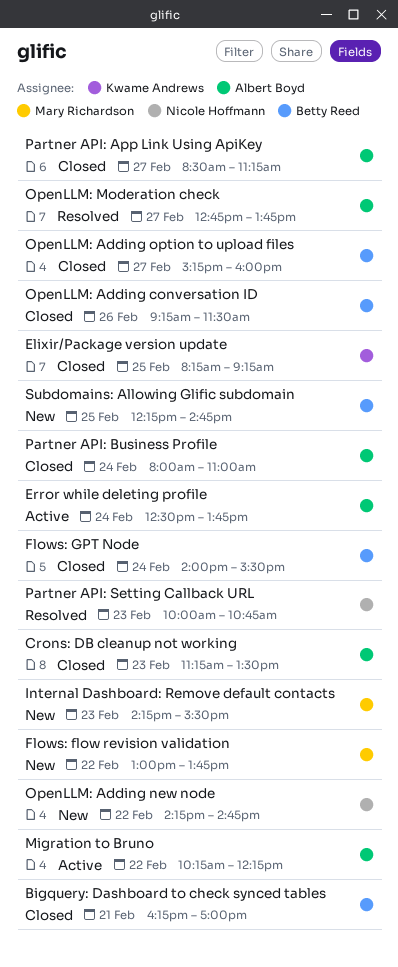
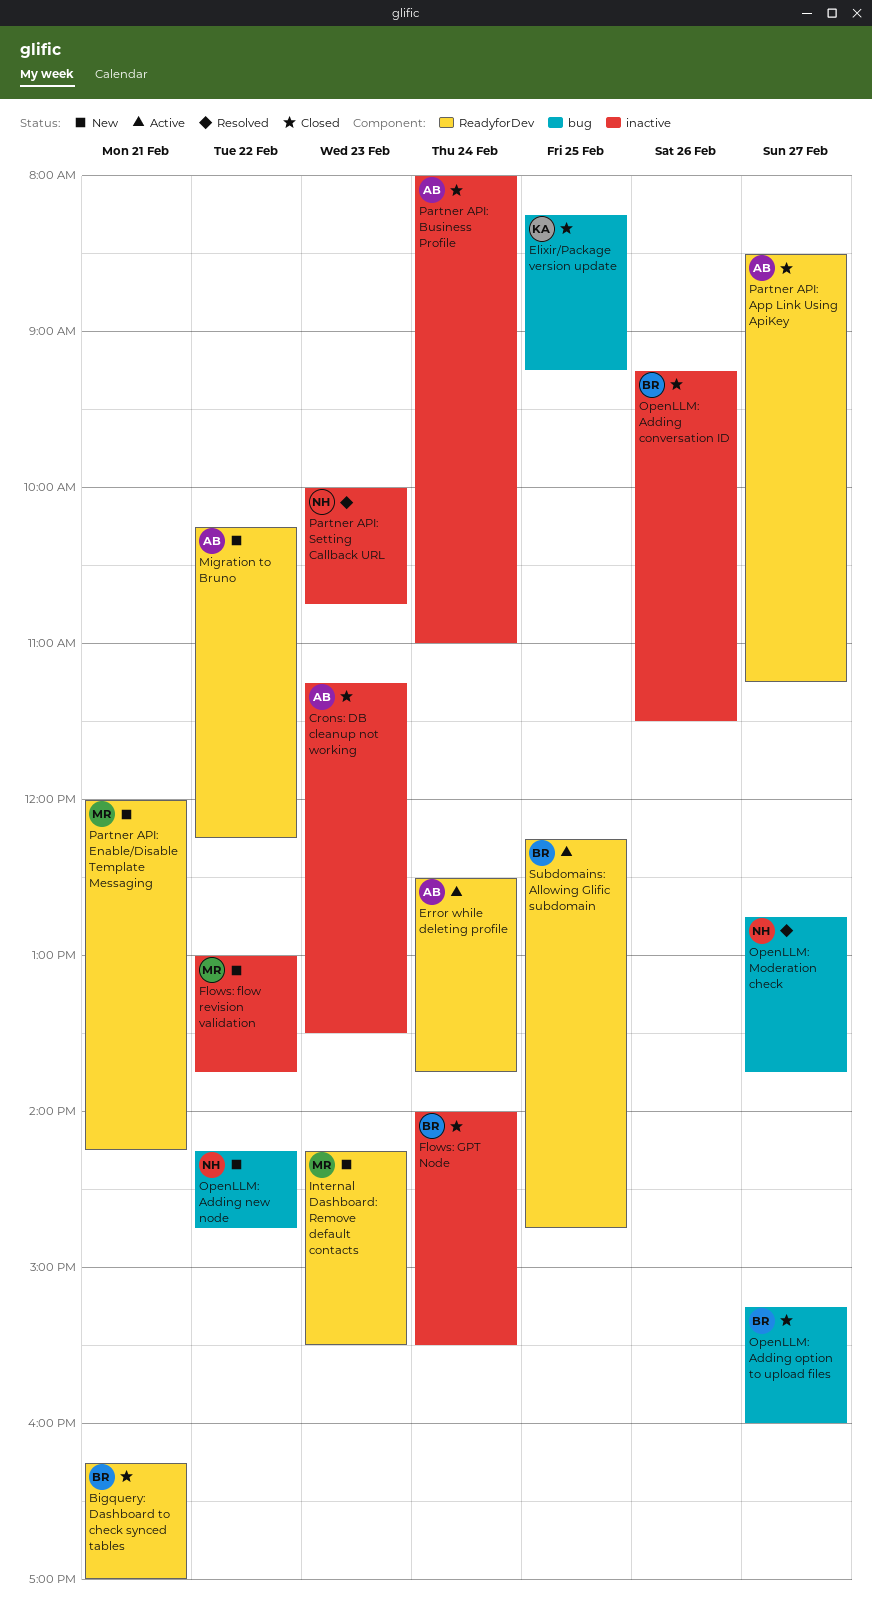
Migration to Bruno, status: Active -> New
OpenLLM: Moderation check, owner: Albert Boyd -> Nicole Hoffmann
Partner API: Enable/Disable Template Messaging: none -> present
Subdomains: Allowing Glific subdomain, status: New -> Active

